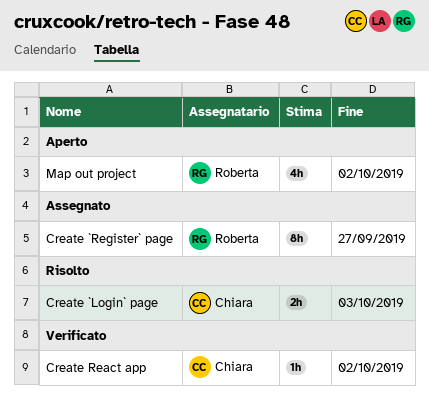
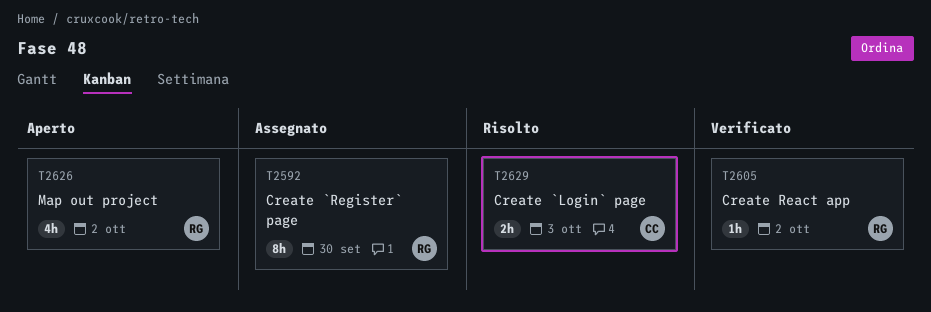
Create `Register` page, due: Sep 27 -> Sep 30
Create React app, owner: Chiara -> Roberta

